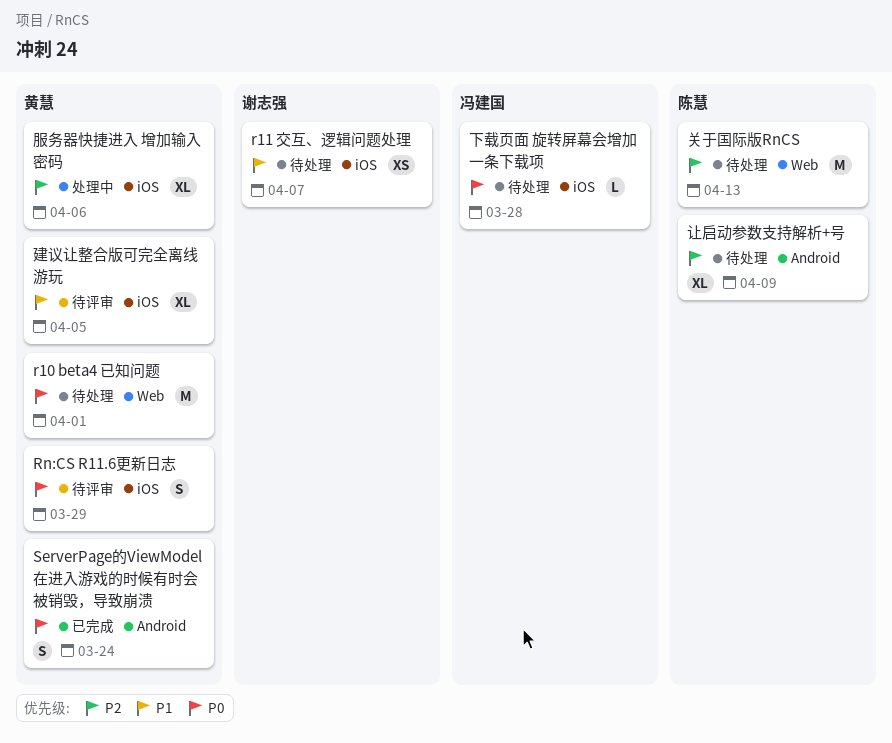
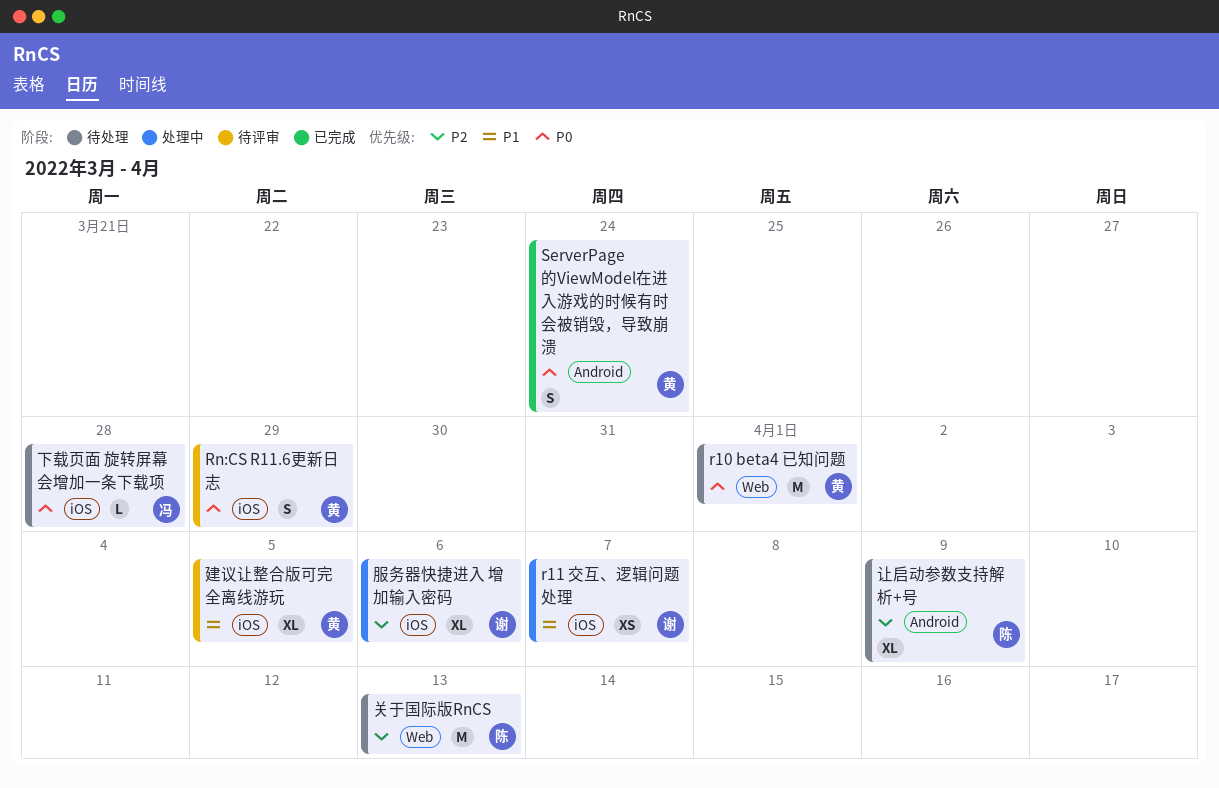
r11 交互、逻辑问题处理, status: 待处理 -> 处理中
服务器快捷进入 增加输入密码, owner: 黄慧 -> 谢志强

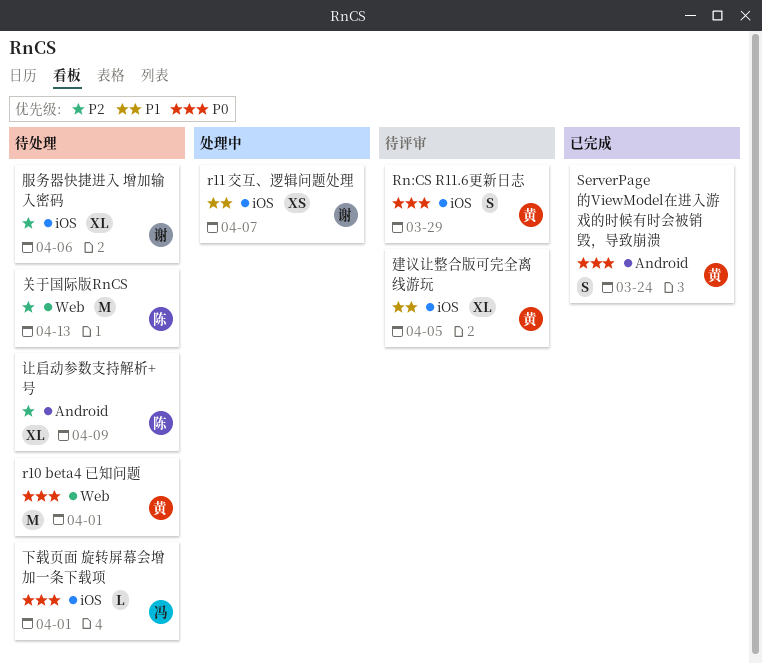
下载页面 旋转屏幕会增加一条下载项, due: Mar 28 -> Apr 1
服务器快捷进入 增加输入密码, status: 处理中 -> 待处理

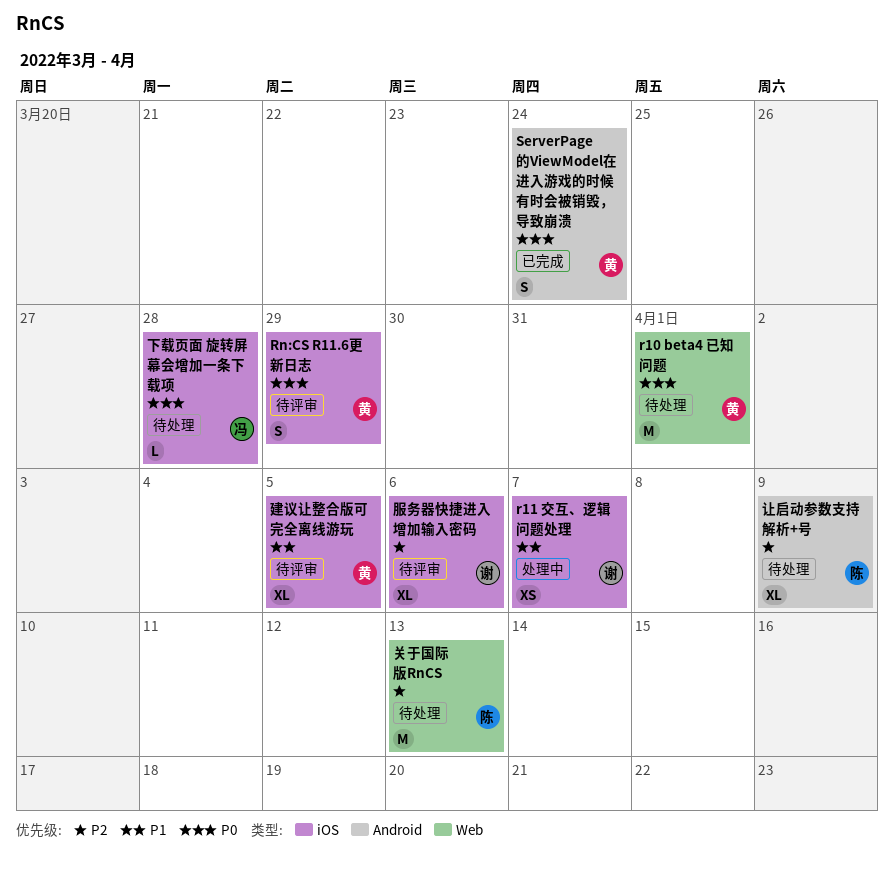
下载页面 旋转屏幕会增加一条下载项, due: Apr 1 -> Mar 28
服务器快捷进入 增加输入密码, status: 待处理 -> 待评审

